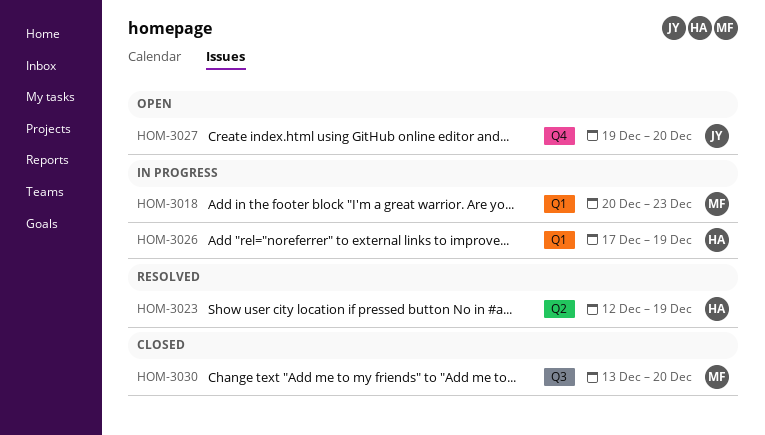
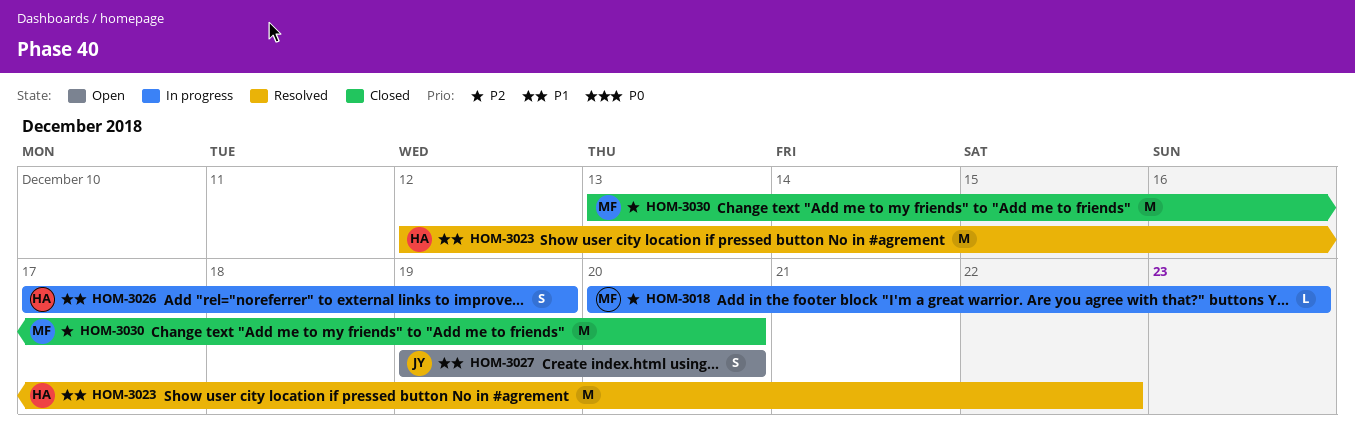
HOM-3023, due: Dec 19 -> Dec 22

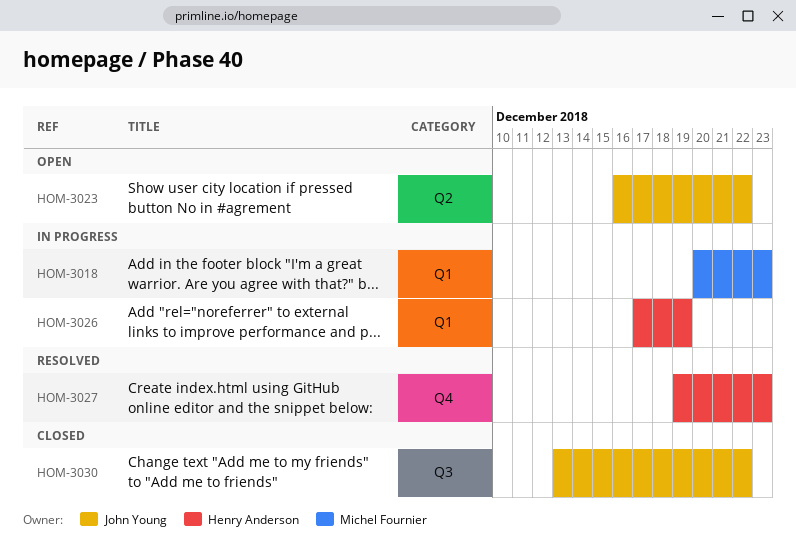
HOM-3023, status: Resolved -> Open
HOM-3023, owner: Henry Anderson -> John Young
HOM-3023, start: Dec 12 -> Dec 16
HOM-3027, status: Open -> Resolved
HOM-3027, owner: John Young -> Henry Anderson
HOM-3027, due: Dec 20 -> Dec 23
HOM-3030, owner: Michel Fournier -> John Young
HOM-3030, due: Dec 20 -> Dec 22

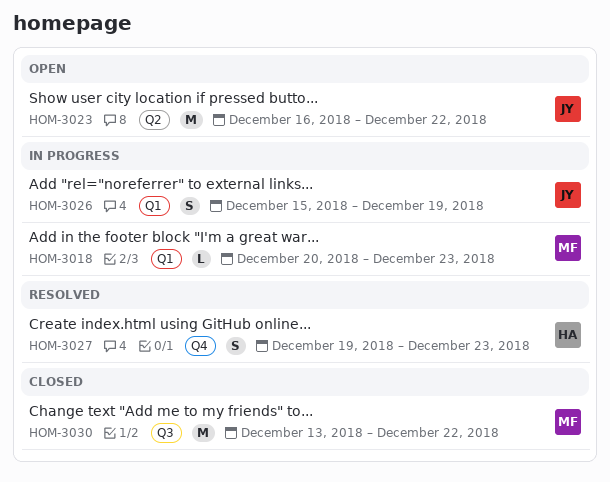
HOM-3026, owner: Henry Anderson -> John Young
HOM-3026, start: Dec 17 -> Dec 15
HOM-3030, owner: John Young -> Michel Fournier

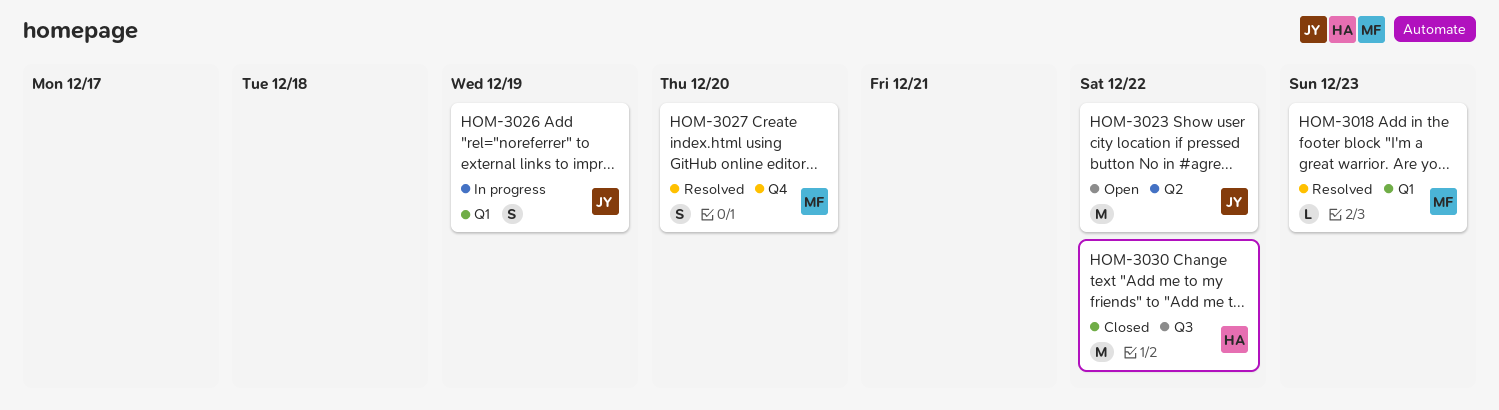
HOM-3018, status: In progress -> Resolved
HOM-3027, owner: HA -> MF
HOM-3027, due: Dec 23 -> Dec 20
HOM-3030, owner: MF -> HA

